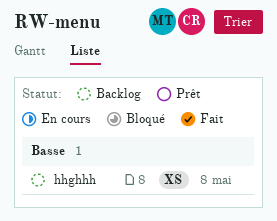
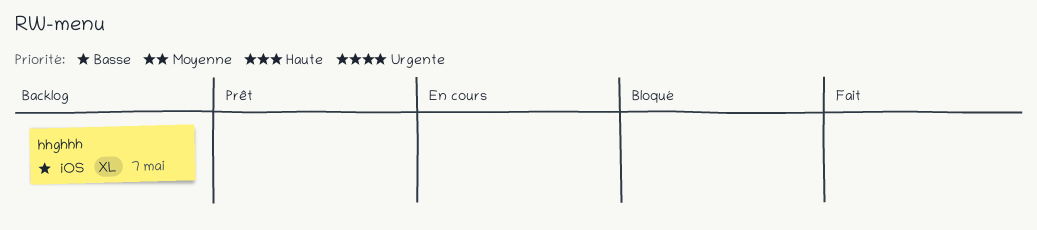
hhghhh, estimate: XS -> XL
hhghhh, due: May 8 -> May 7

